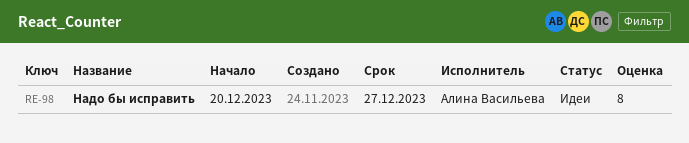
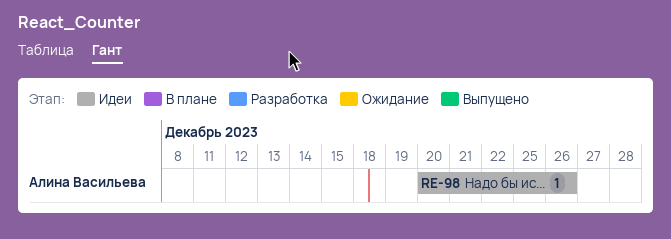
RE-98, estimate: 8 -> 1
RE-98, due: Dec 27 -> Dec 26

